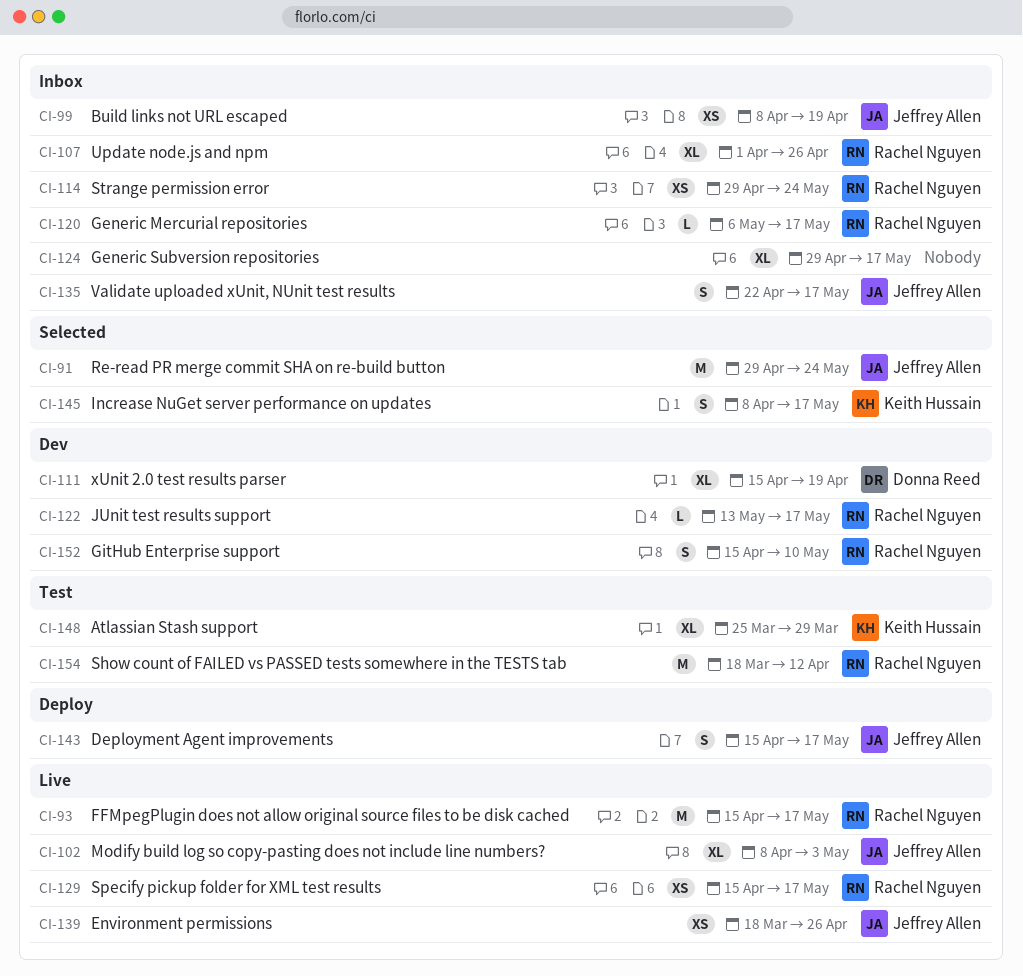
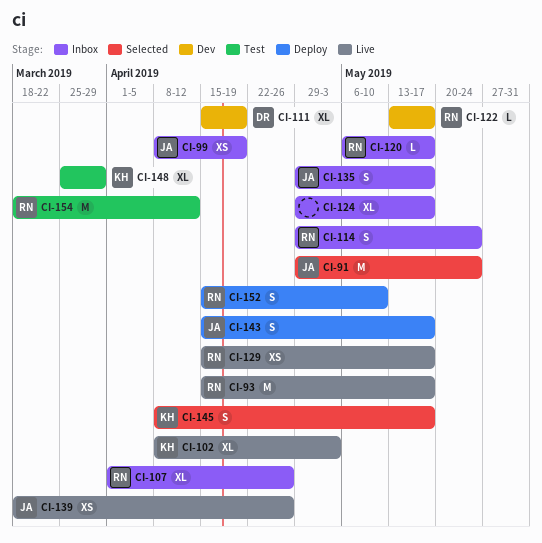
CI-102, owner: Jeffrey Allen -> Keith Hussain
CI-114, estimate: XS -> S
CI-135, start: Apr 22 -> Apr 29
CI-152, status: Dev -> Deploy

